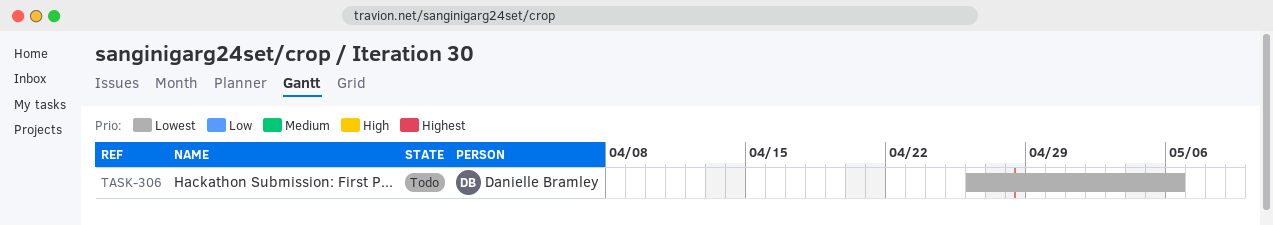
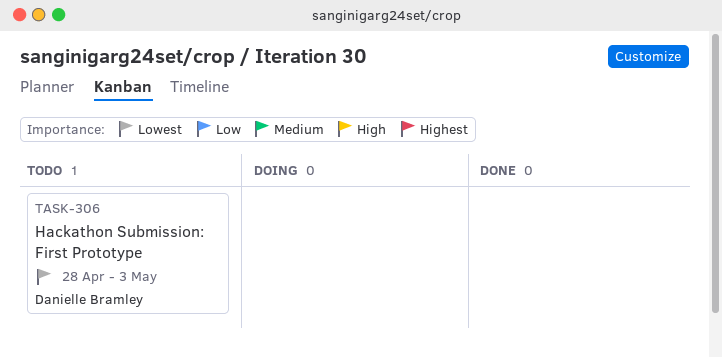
TASK-306, start: Apr 26 -> Apr 28
TASK-306, due: May 6 -> May 3

